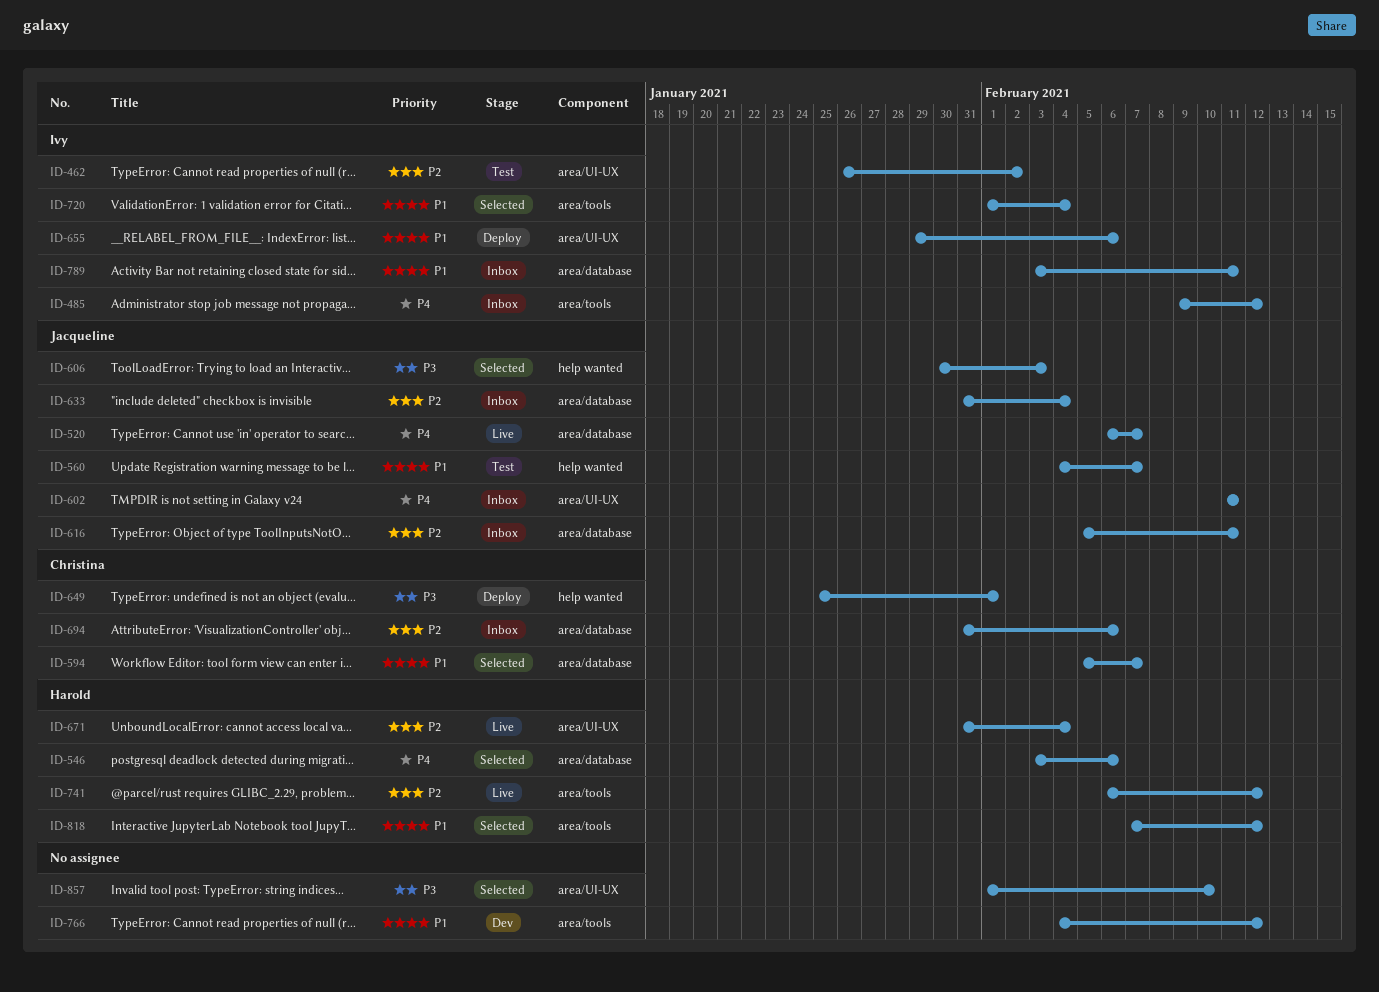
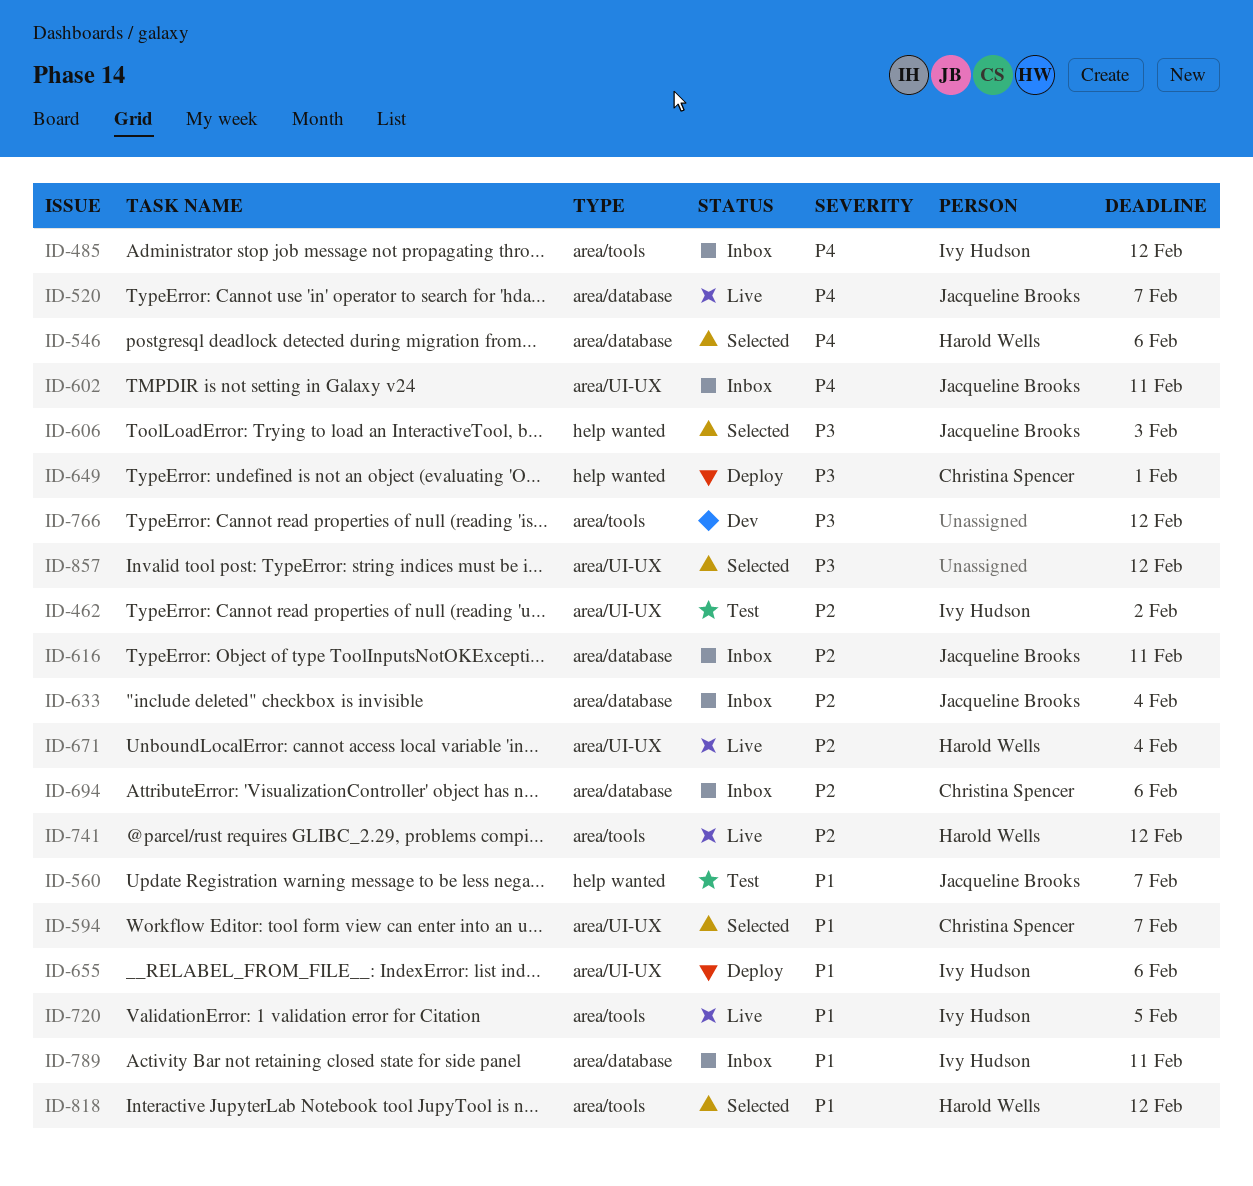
ID-594, label: area/database -> area/UI-UX
ID-720, status: Selected -> Live
ID-720, due: Feb 4 -> Feb 5
ID-766, priority: P1 -> P3
ID-857, due: Feb 10 -> Feb 12

